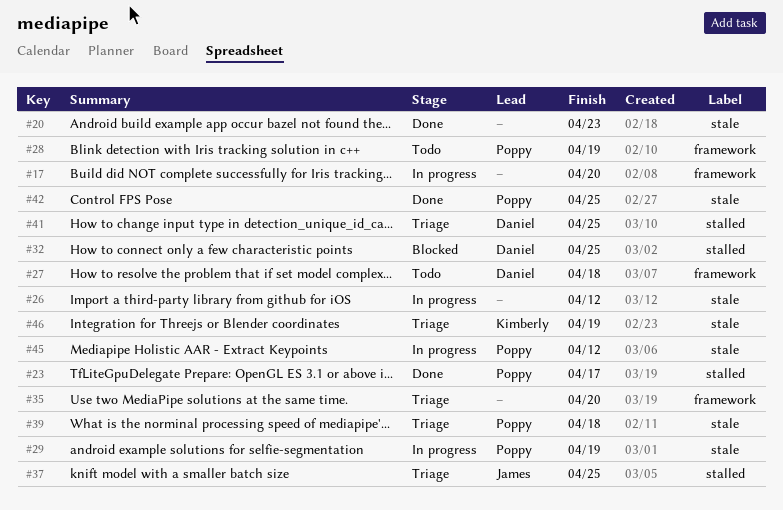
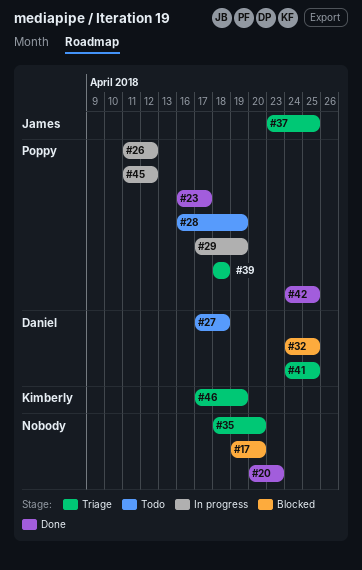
#17, status: In progress -> Blocked
#26, owner: none -> Poppy

